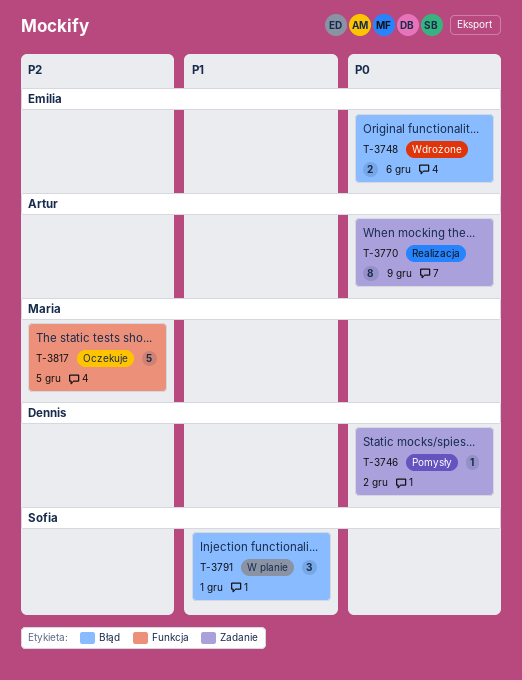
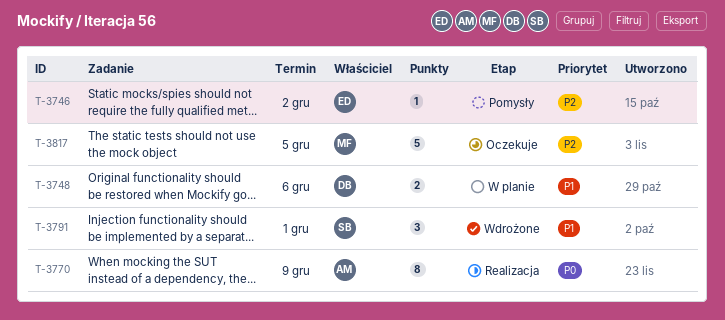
T-3746, owner: Dennis -> Emilia
T-3746, priority: P0 -> P2
T-3748, status: Wdrożone -> W planie
T-3748, owner: Emilia -> Dennis
T-3748, priority: P0 -> P1
T-3791, status: W planie -> Wdrożone

